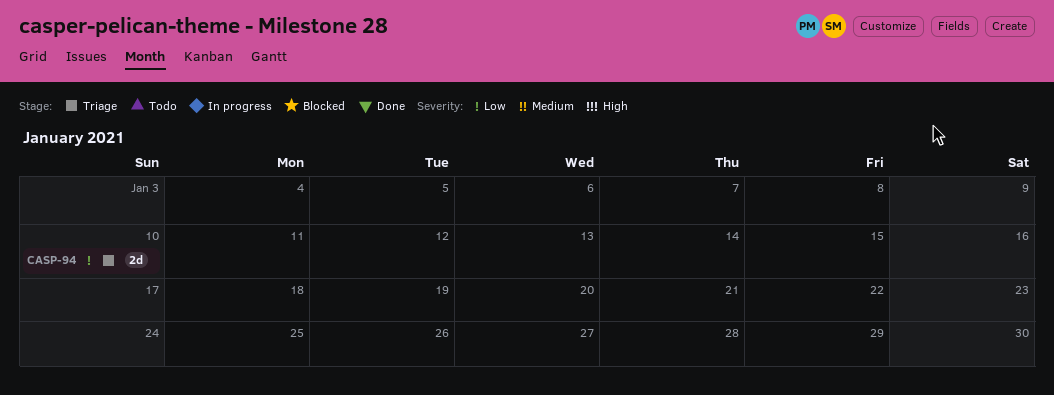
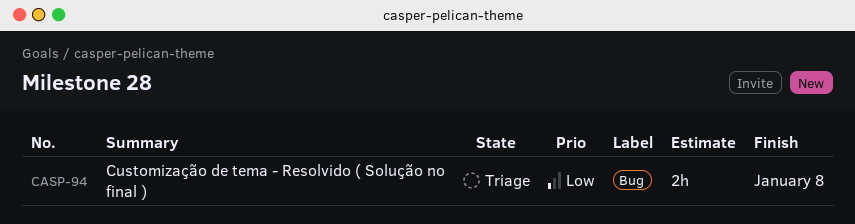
CASP-94, estimate: 2d -> 2h
CASP-94, due: Jan 10 -> Jan 8

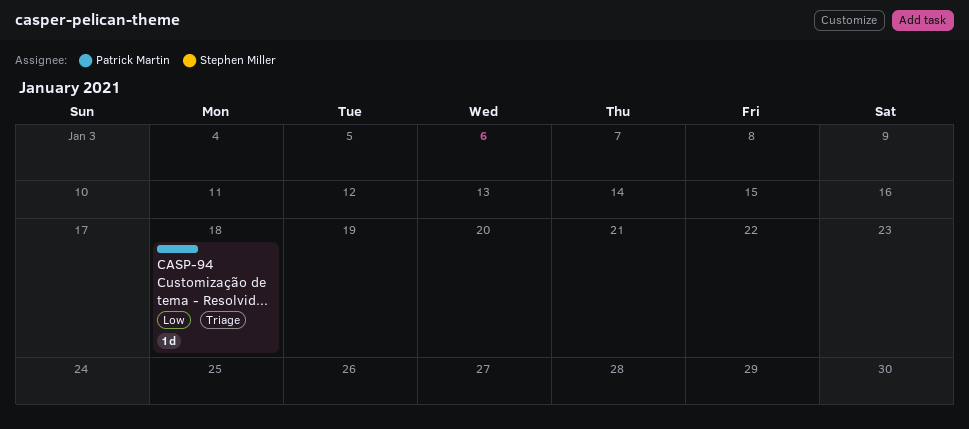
CASP-94, estimate: 2h -> 1d
CASP-94, due: Jan 8 -> Jan 18

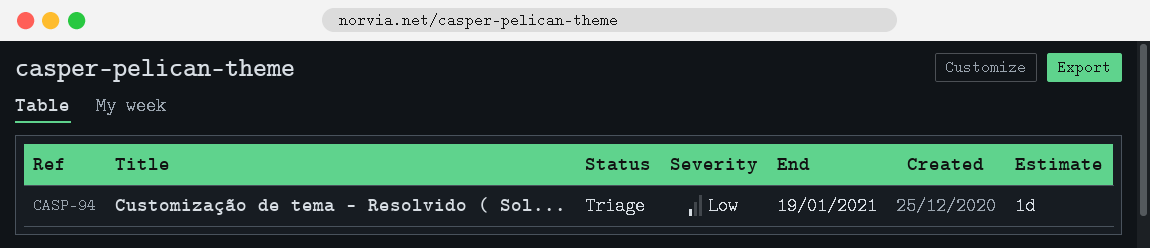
CASP-94, due: Jan 18 -> Jan 19

